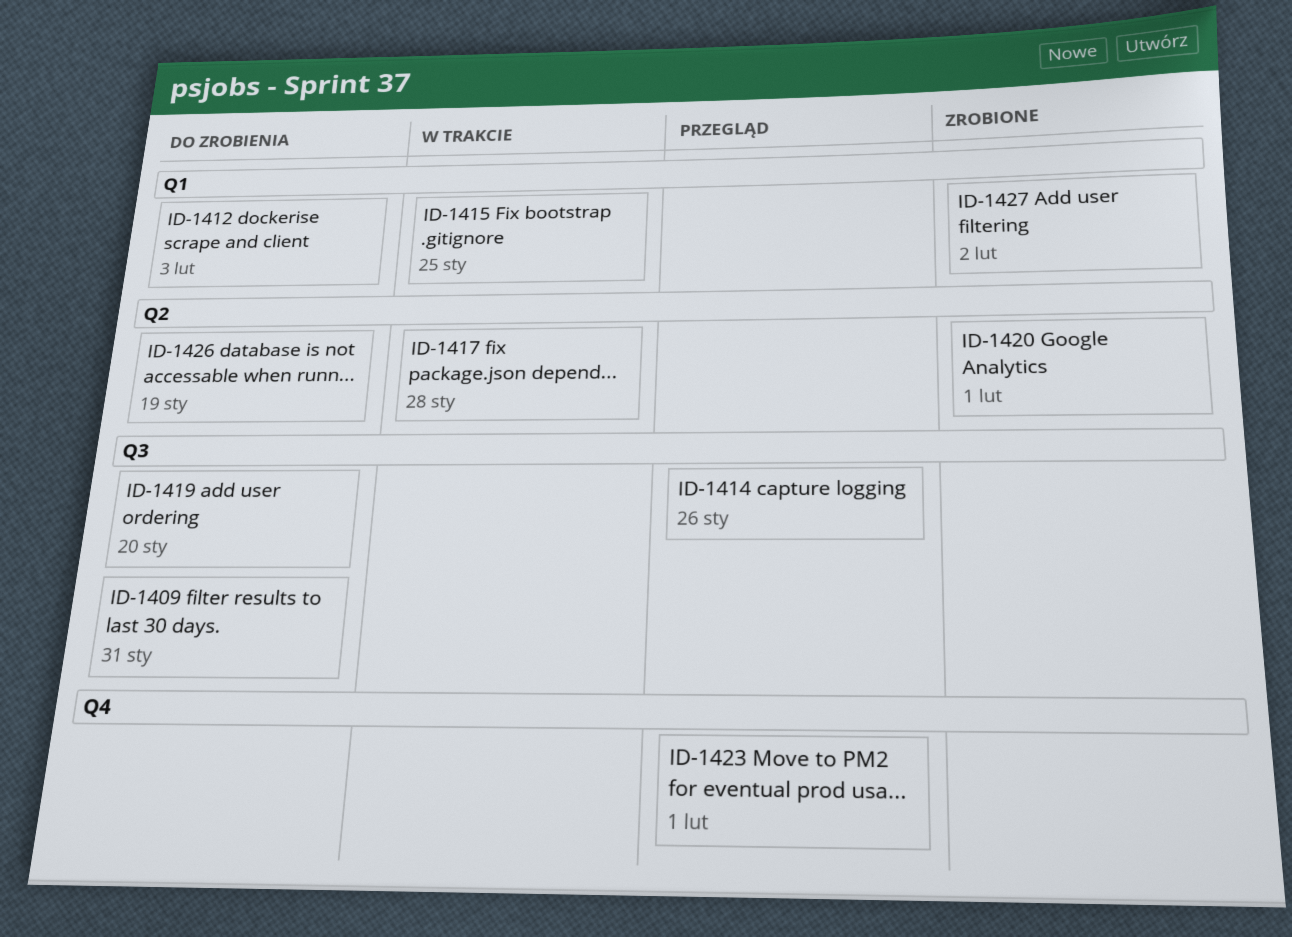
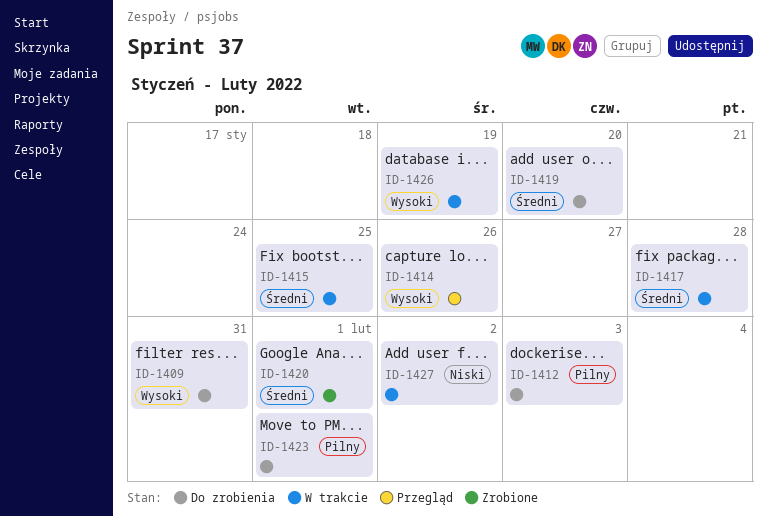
ID-1423, status: Przegląd -> Do zrobienia
ID-1426, status: Do zrobienia -> W trakcie
ID-1427, status: Zrobione -> W trakcie

